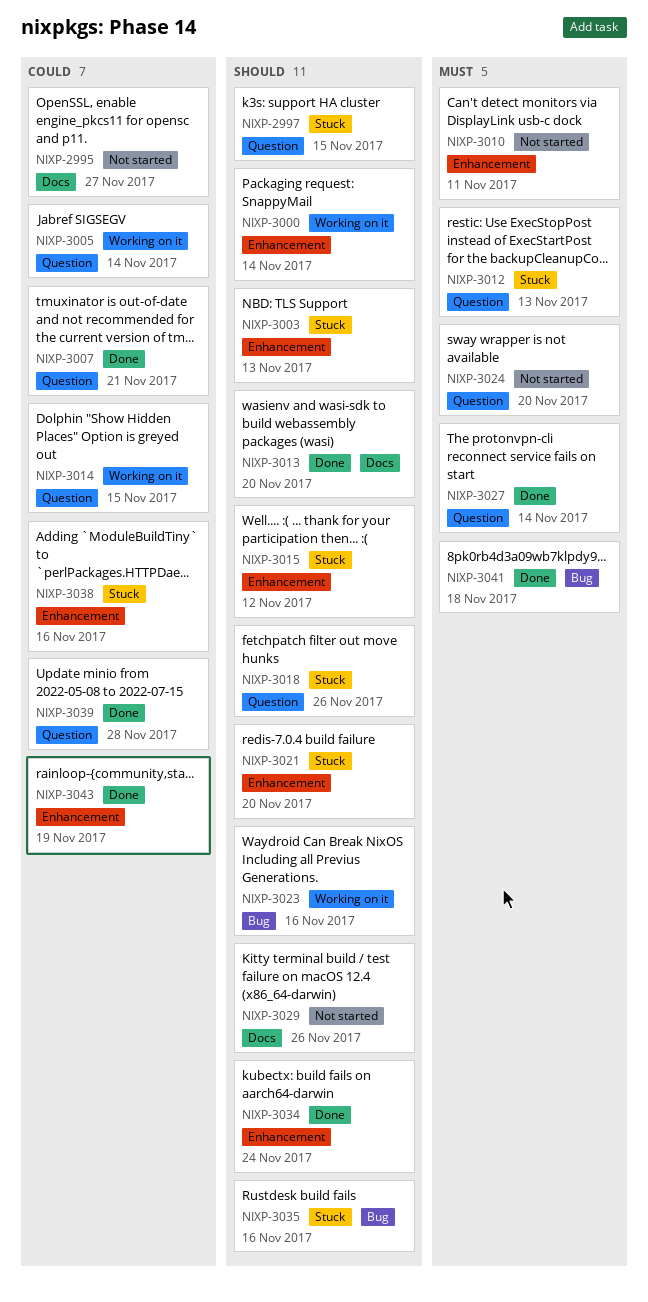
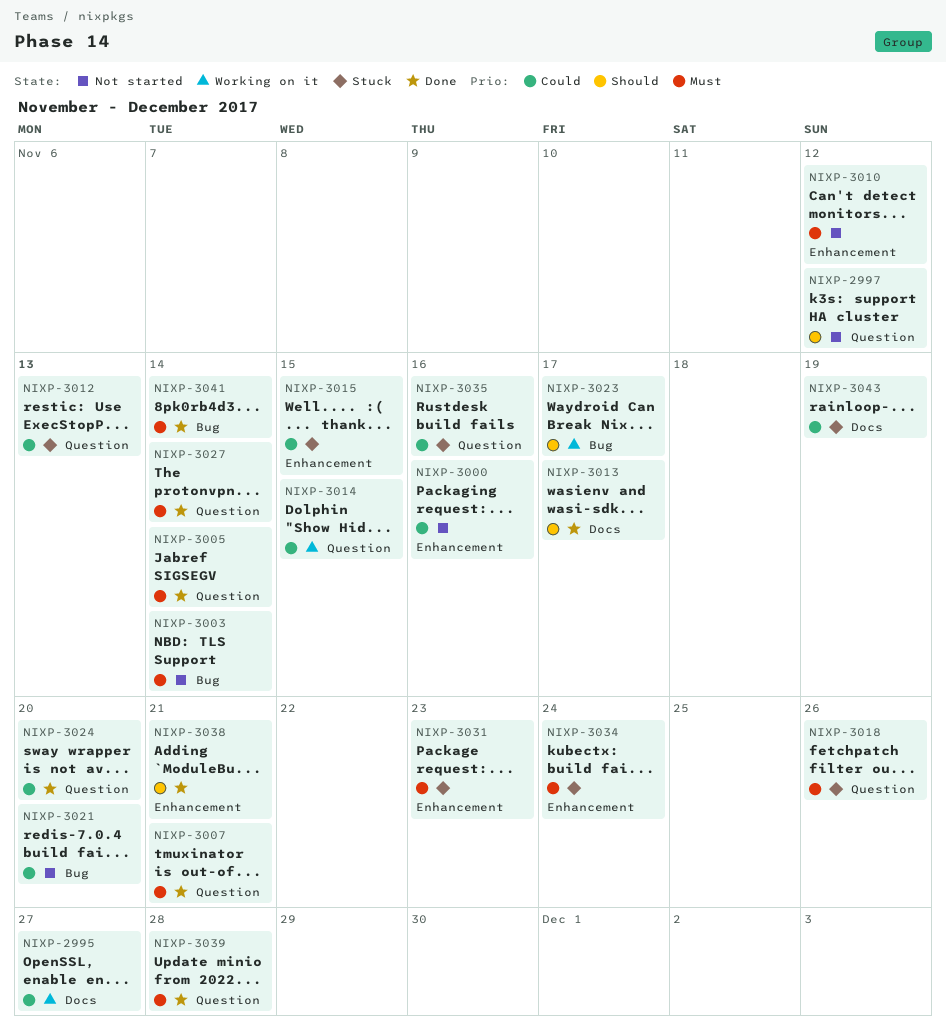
NIXP-2995, status: Not started -> Working on it
NIXP-2997, status: Stuck -> Not started
NIXP-2997, due: Nov 15 -> Nov 12
NIXP-3000, status: Working on it -> Not started
NIXP-3000, priority: Should -> Could
NIXP-3000, due: Nov 14 -> Nov 16
NIXP-3003, status: Stuck -> Not started
NIXP-3003, priority: Should -> Must
NIXP-3003, label: Enhancement -> Bug
NIXP-3003, due: Nov 13 -> Nov 14
NIXP-3005, status: Working on it -> Done
NIXP-3005, priority: Could -> Must
NIXP-3007, priority: Could -> Must
NIXP-3010, due: Nov 11 -> Nov 12
NIXP-3012, priority: Must -> Could
NIXP-3013, due: Nov 20 -> Nov 17
NIXP-3015, priority: Should -> Could
NIXP-3015, due: Nov 12 -> Nov 15
NIXP-3018, priority: Should -> Must
NIXP-3021, status: Stuck -> Not started
NIXP-3021, priority: Should -> Could
NIXP-3021, label: Enhancement -> Bug
NIXP-3023, due: Nov 16 -> Nov 17
NIXP-3024, status: Not started -> Done
NIXP-3024, priority: Must -> Could
NIXP-3029: present -> none
NIXP-3031: none -> present
NIXP-3034, status: Done -> Stuck
NIXP-3034, priority: Should -> Must
NIXP-3035, priority: Should -> Could
NIXP-3035, label: Bug -> Question
NIXP-3038, status: Stuck -> Done
NIXP-3038, priority: Could -> Should
NIXP-3038, due: Nov 16 -> Nov 21
NIXP-3039, priority: Could -> Must
NIXP-3041, due: Nov 18 -> Nov 14
NIXP-3043, status: Done -> Stuck
NIXP-3043, label: Enhancement -> Docs

